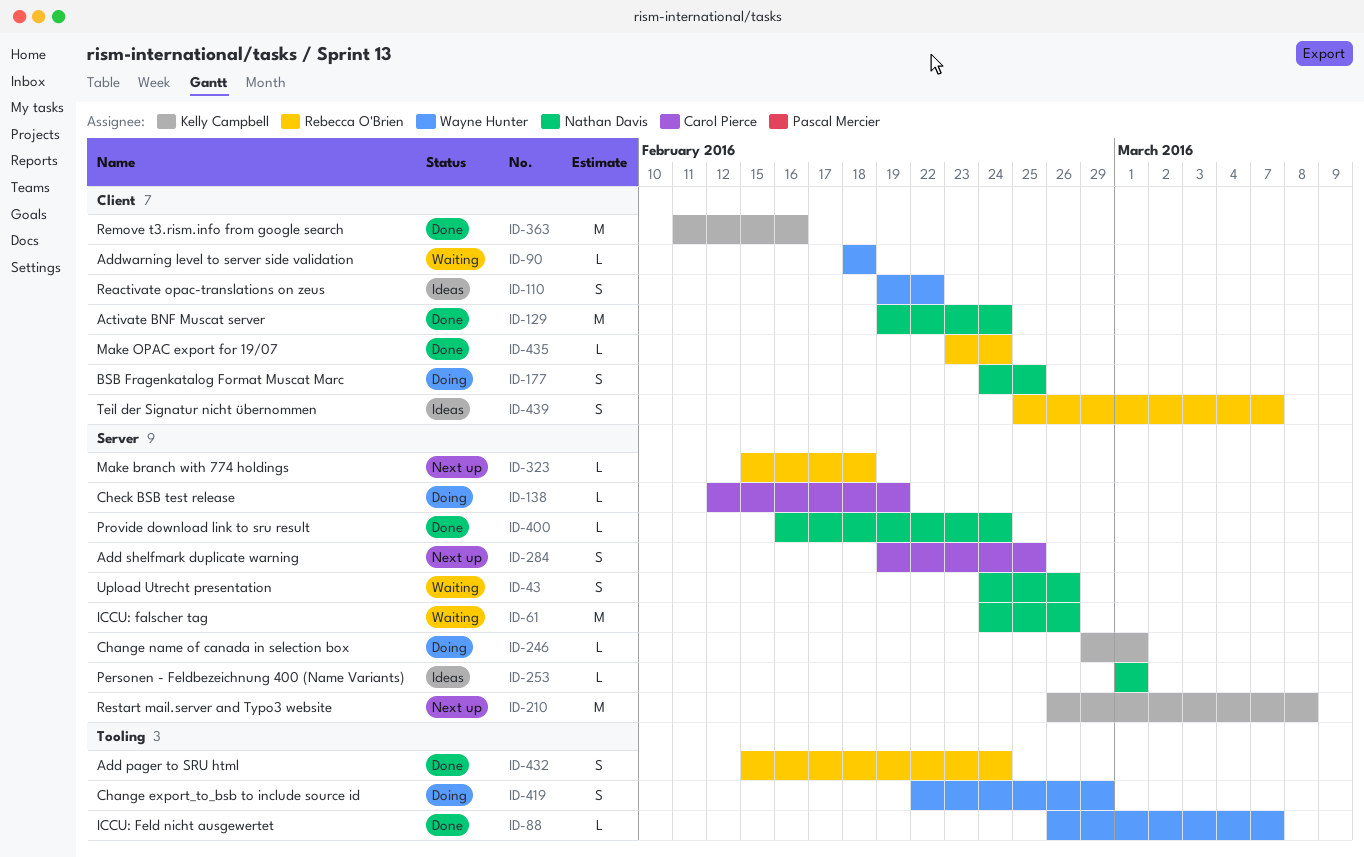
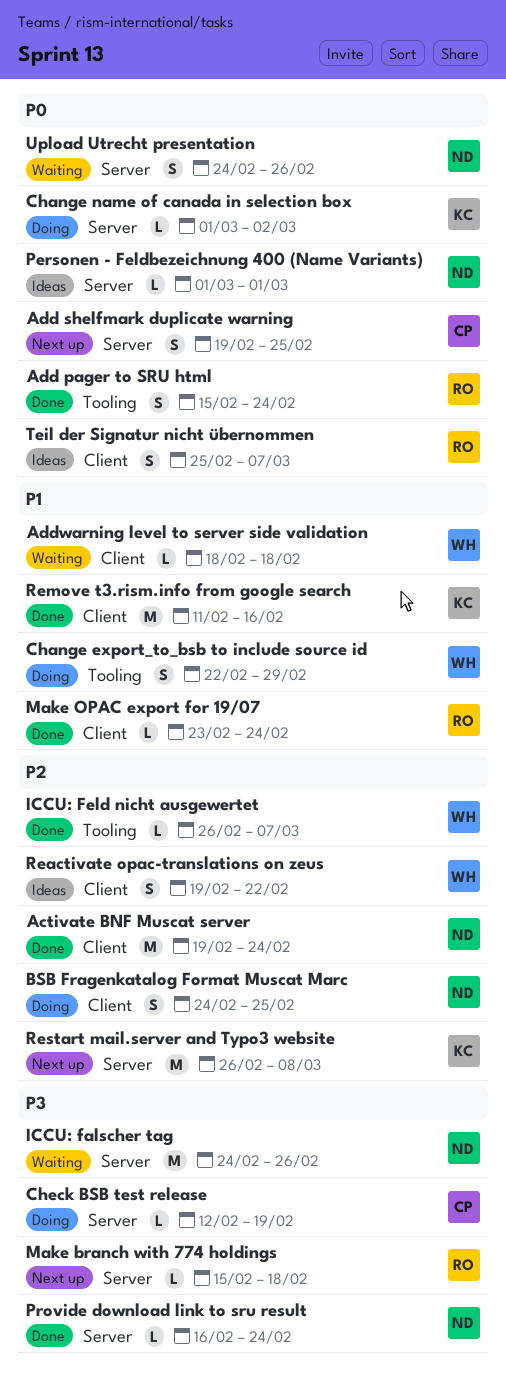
Change name of canada in selection box, start: Feb 29 -> Mar 1
Change name of canada in selection box, due: Mar 1 -> Mar 2

